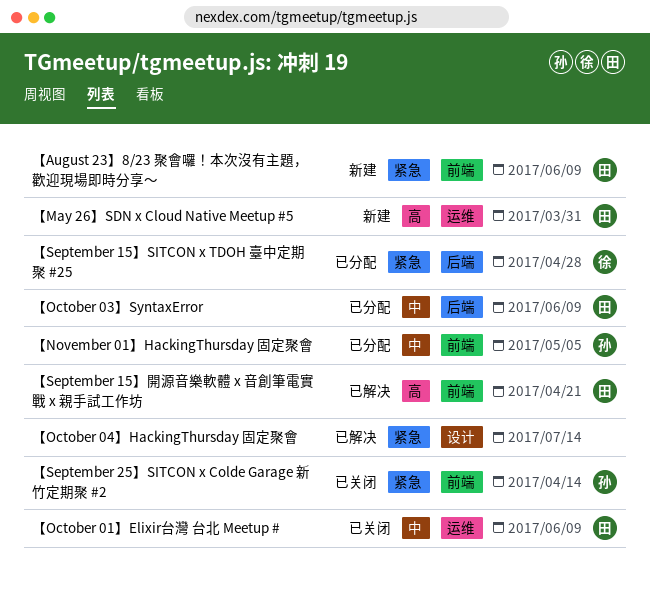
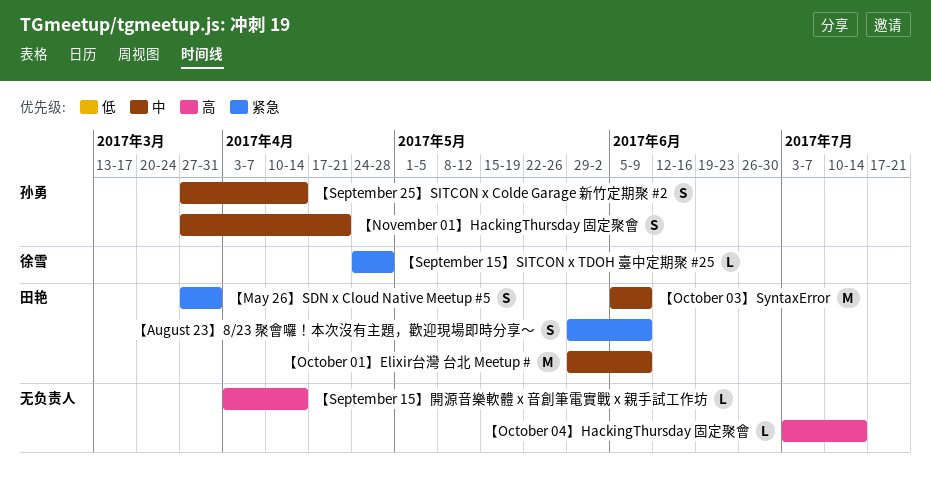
【May 26】SDN x Cloud Native Meetup #5, priority: 高 -> 紧急
【November 01】HackingThursday 固定聚會, due: May 5 -> Apr 21
【October 04】HackingThursday 固定聚會, priority: 紧急 -> 高
【September 15】開源音樂軟體 x 音創筆電實戰 x 親手試工作坊, owner: 田艳 -> none
【September 15】開源音樂軟體 x 音創筆電實戰 x 親手試工作坊, due: Apr 21 -> Apr 14
【September 25】SITCON x Colde Garage 新竹定期聚 #2, priority: 紧急 -> 中

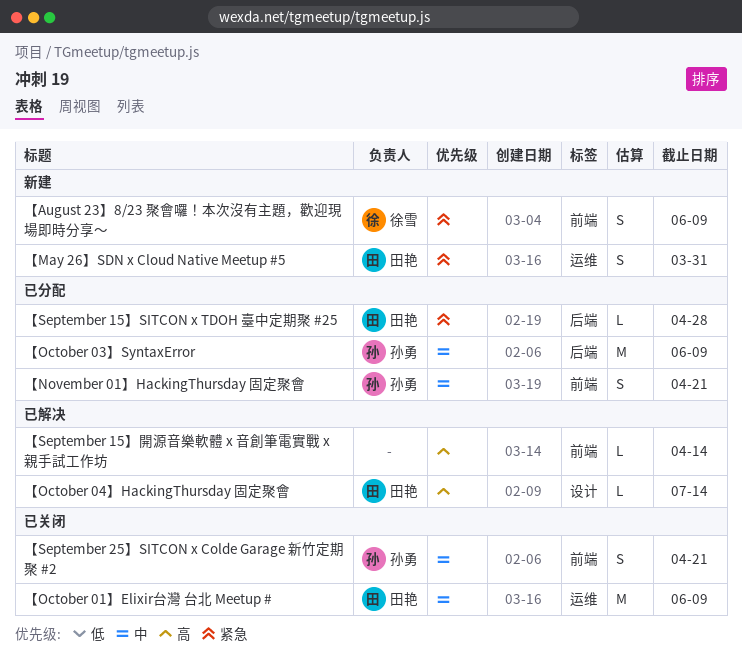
【August 23】8/23 聚會囉！本次沒有主題，歡迎現場即時分享～, owner: 田艳 -> 徐雪
【October 03】SyntaxError, owner: 田艳 -> 孙勇
【October 04】HackingThursday 固定聚會, owner: none -> 田艳
【September 15】SITCON x TDOH 臺中定期聚 #25, owner: 徐雪 -> 田艳
【September 25】SITCON x Colde Garage 新竹定期聚 #2, due: Apr 14 -> Apr 21

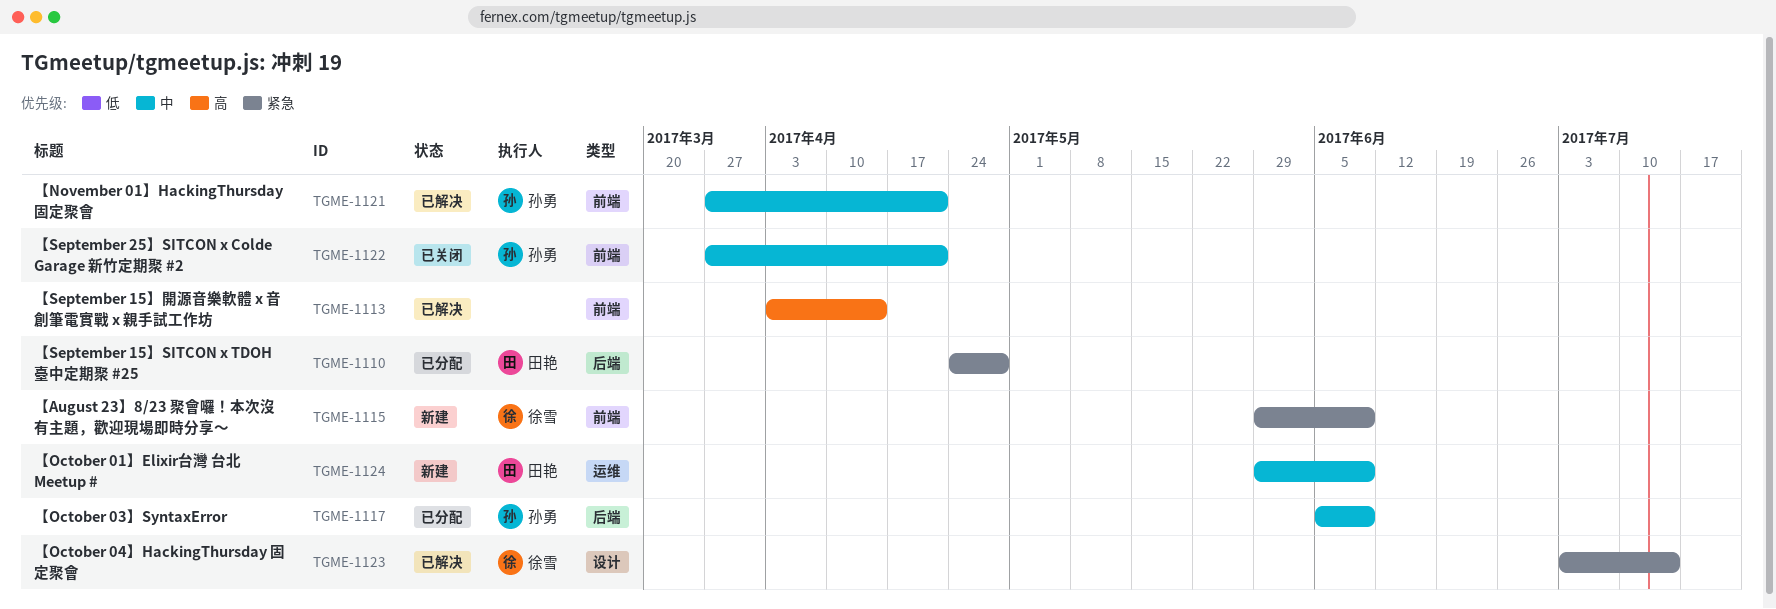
【May 26】SDN x Cloud Native Meetup #5: present -> none
【November 01】HackingThursday 固定聚會, status: 已分配 -> 已解决
【October 01】Elixir台灣 台北 Meetup #, status: 已关闭 -> 新建
【October 04】HackingThursday 固定聚會, owner: 田艳 -> 徐雪
【October 04】HackingThursday 固定聚會, priority: 高 -> 紧急

